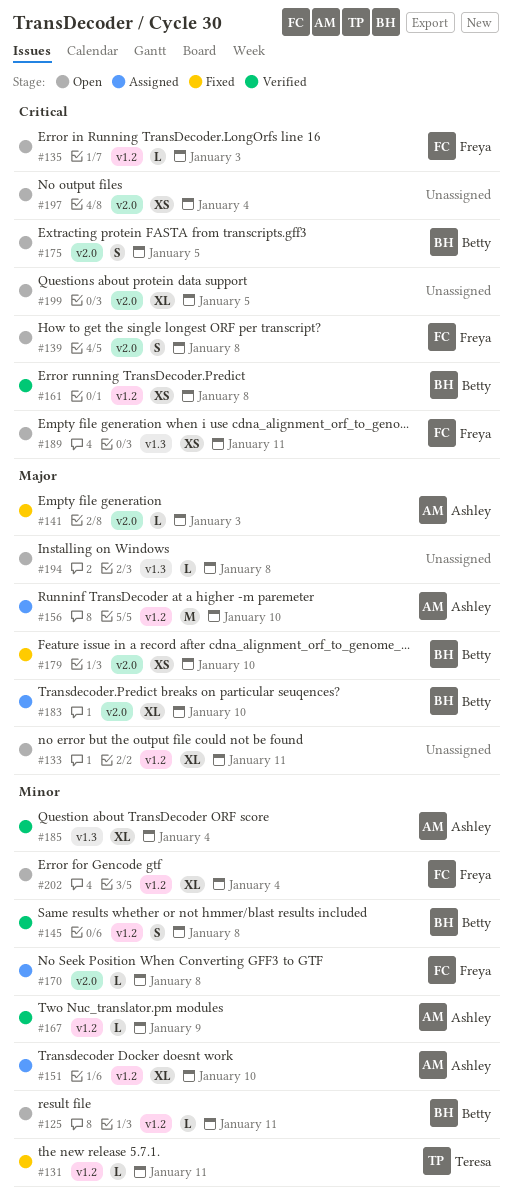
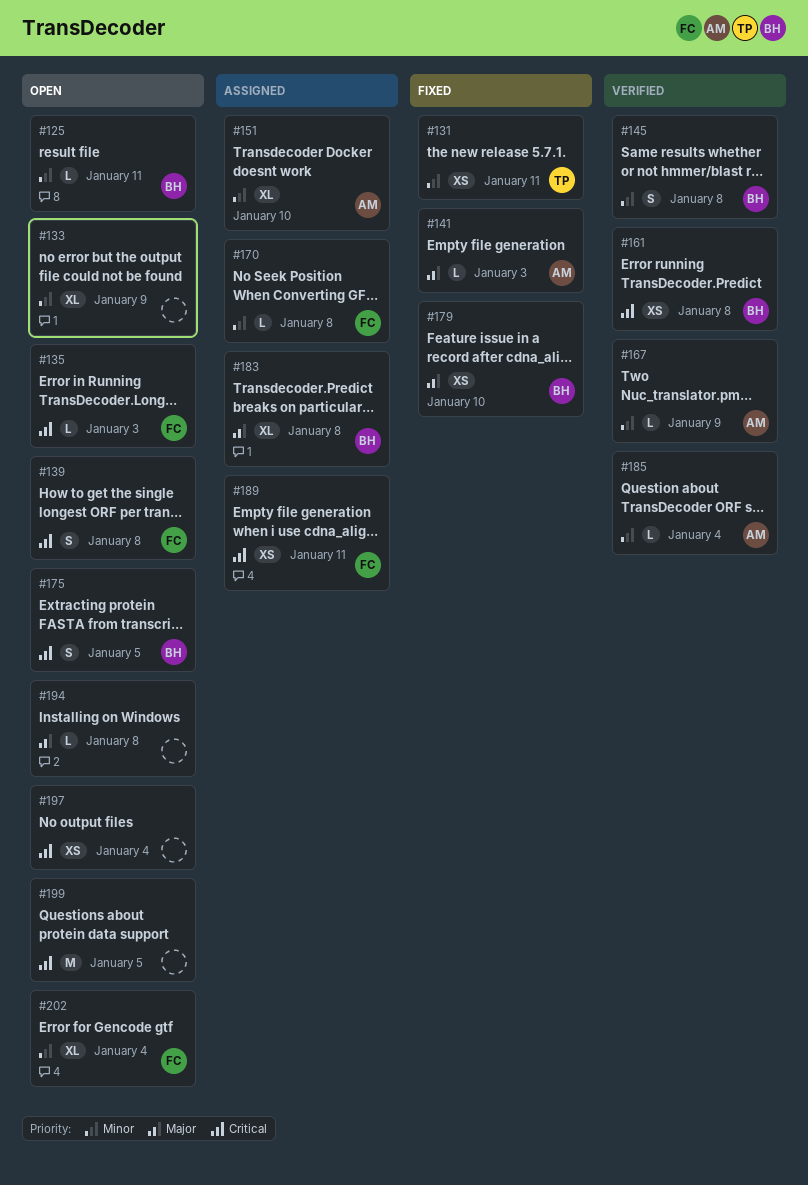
#131, estimate: L -> XS
#133, priority: Major -> Minor
#133, due: Jan 11 -> Jan 9
#156: present -> none
#183, due: Jan 10 -> Jan 8
#185, estimate: XL -> L
#189, status: Open -> Assigned
#199, estimate: XL -> M

